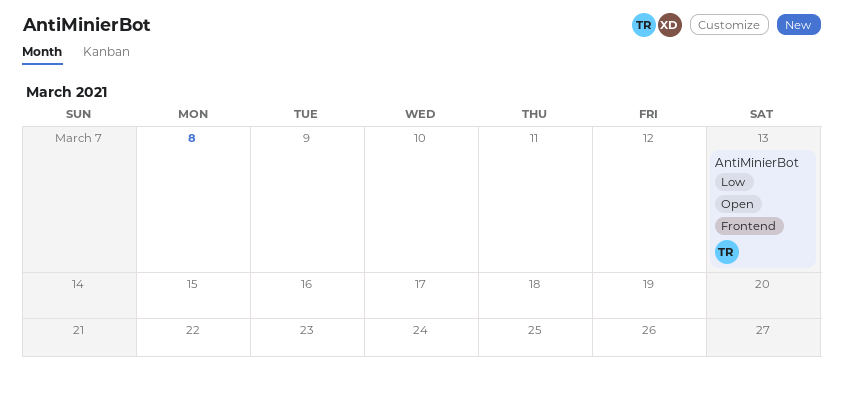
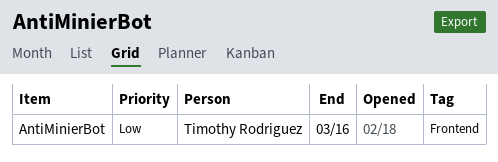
AntiMinierBot, due: Mar 13 -> Mar 16

